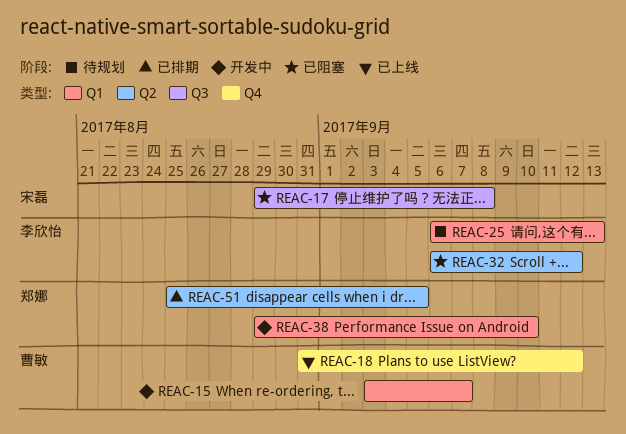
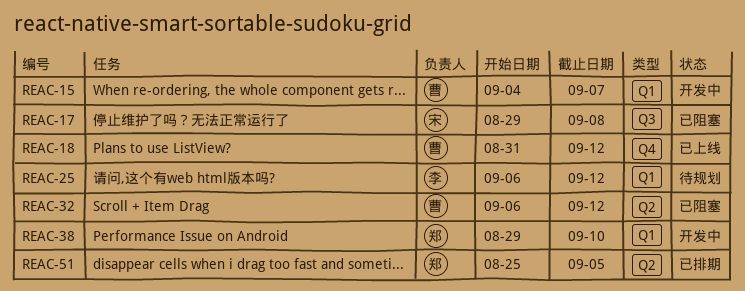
REAC-15, start: Sep 3 -> Sep 4
REAC-25, due: Sep 13 -> Sep 12
REAC-32, owner: 李欣怡 -> 曹敏

